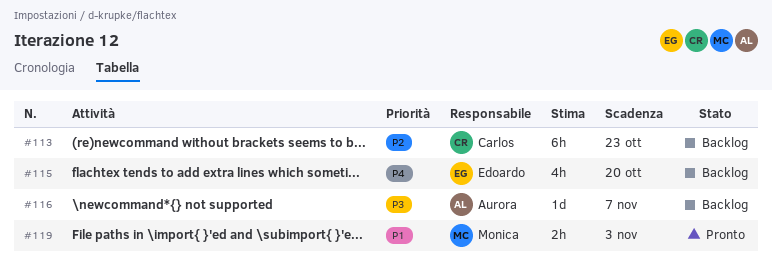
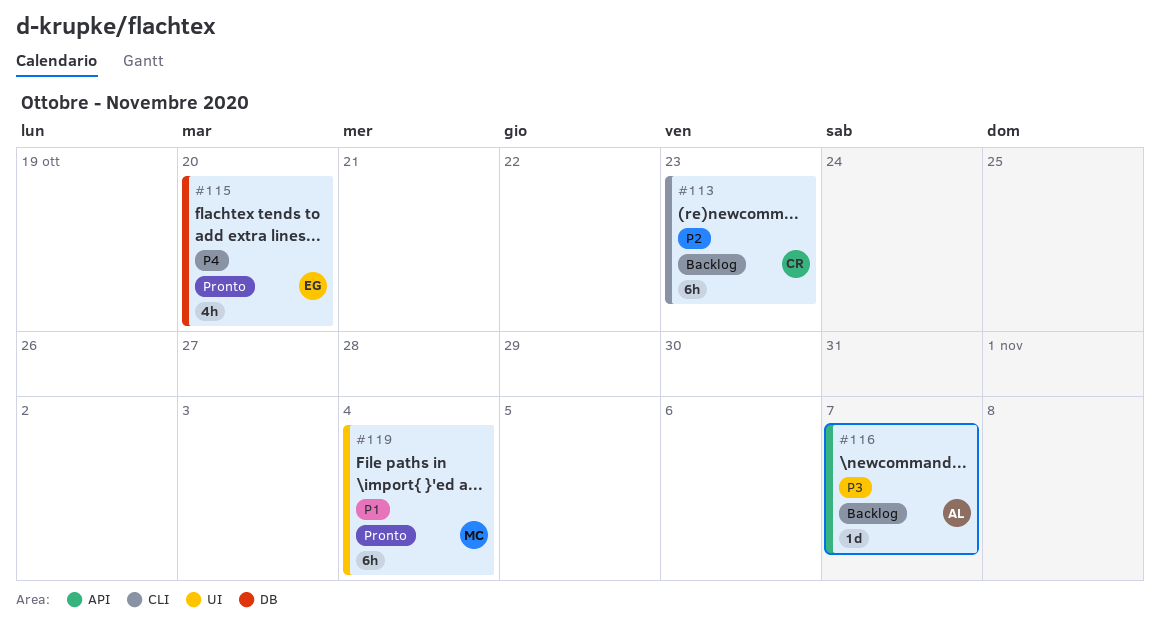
#115, status: Backlog -> Pronto
#119, estimate: 2h -> 6h
#119, due: Nov 3 -> Nov 4

